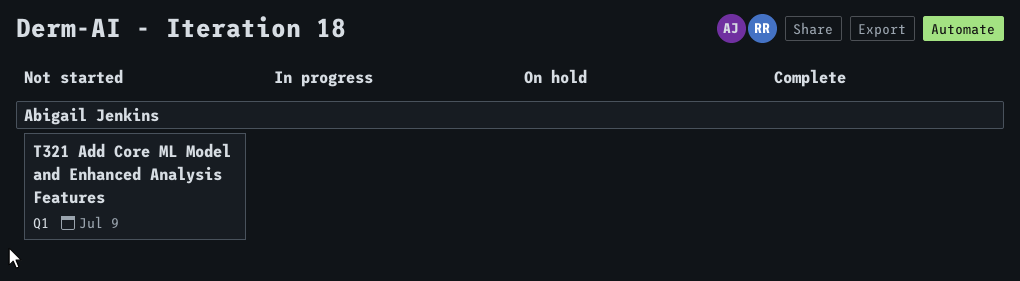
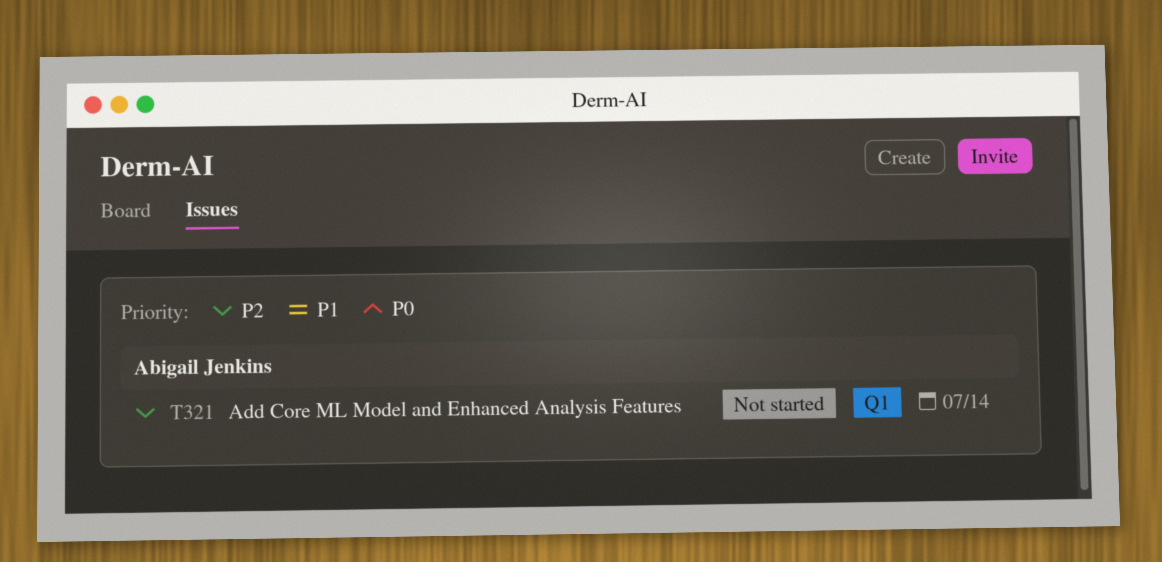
T321, due: Jul 9 -> Jul 14

